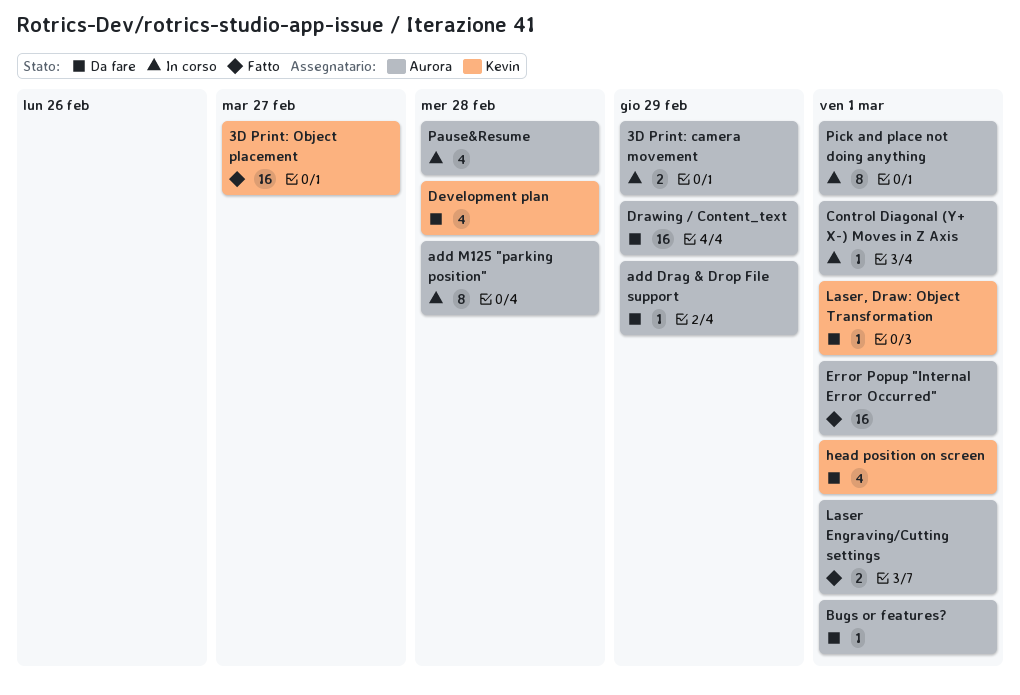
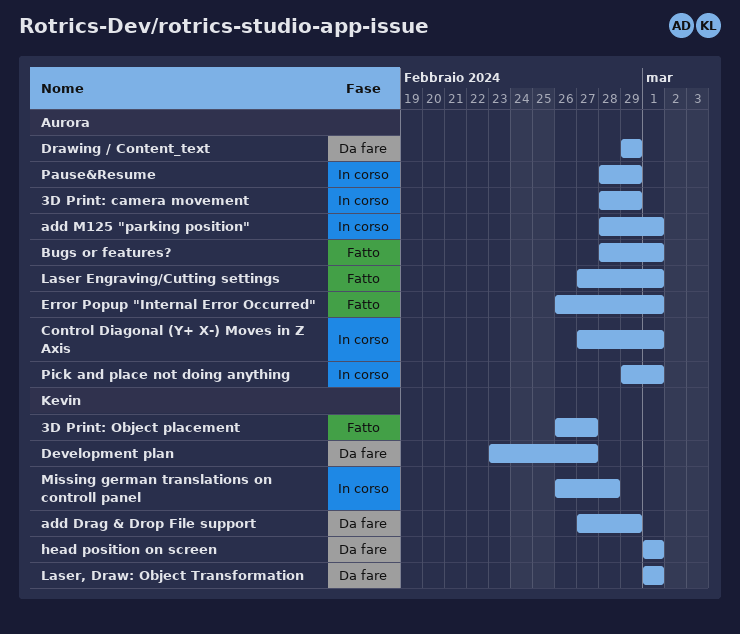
add Drag & Drop File support, owner: Aurora -> Kevin
add M125 "parking position", due: Feb 28 -> Mar 1
Bugs or features?, status: Da fare -> Fatto
Development plan, due: Feb 28 -> Feb 27
Missing german translations on controll panel: none -> present
Pause&Resume, due: Feb 28 -> Feb 29

